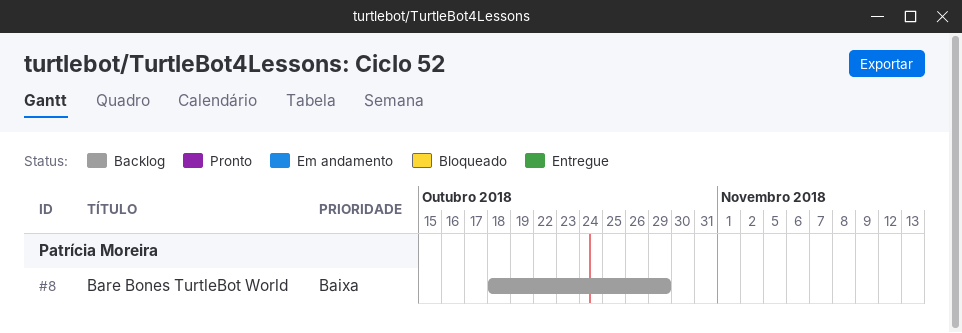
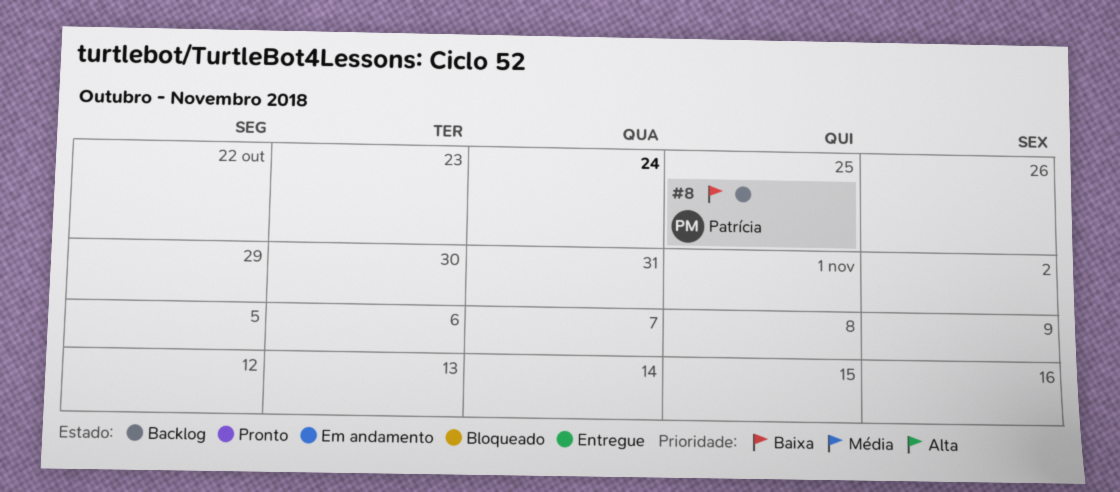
#8, due: Oct 29 -> Oct 25

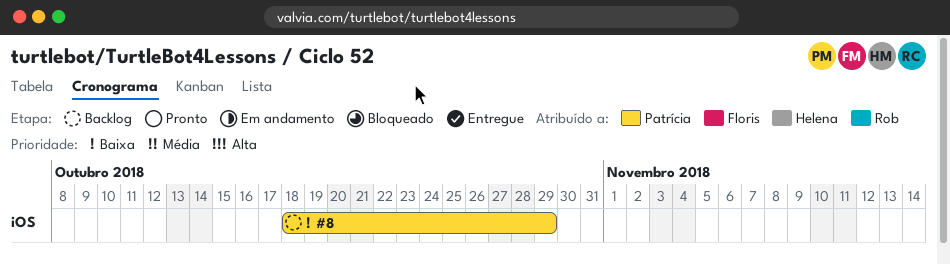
#8, due: Oct 25 -> Oct 29

